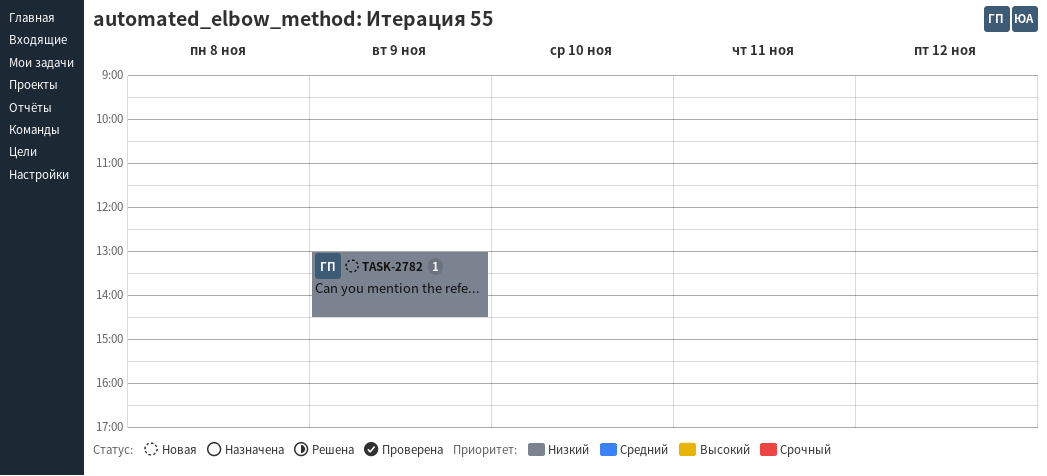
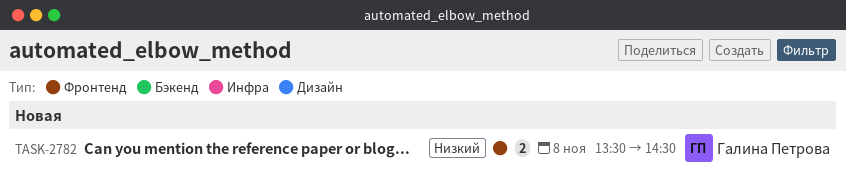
TASK-2782, estimate: 1 -> 2
TASK-2782, day: Nov 9 -> Nov 8
TASK-2782, begins: 13:00 -> 13:30

